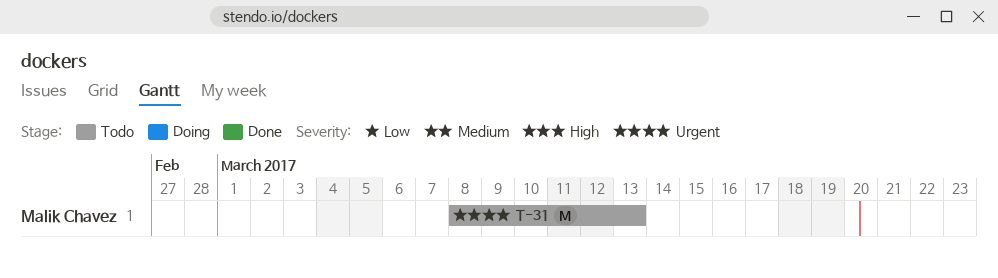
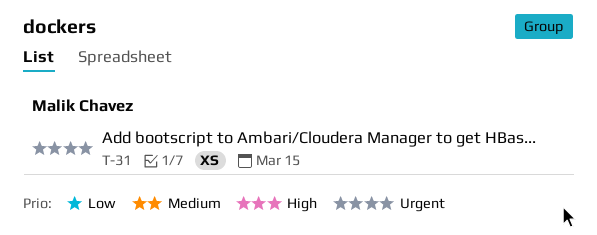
T-31, estimate: M -> XS
T-31, due: Mar 13 -> Mar 15

